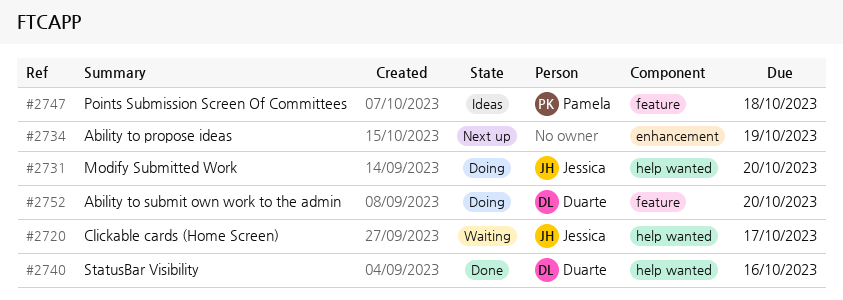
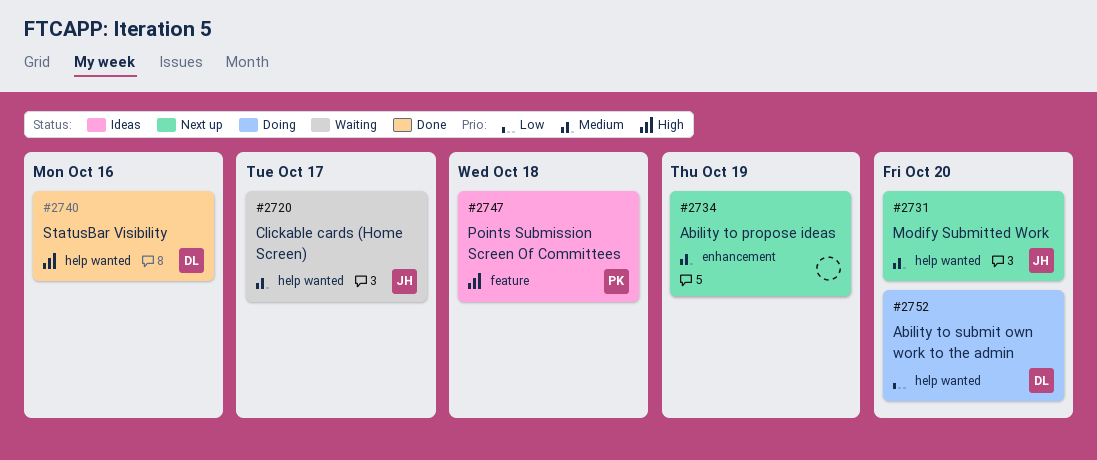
#2731, status: Doing -> Next up
#2752, label: feature -> help wanted

